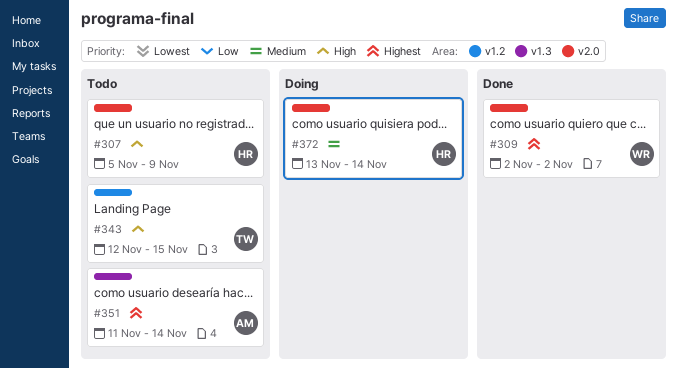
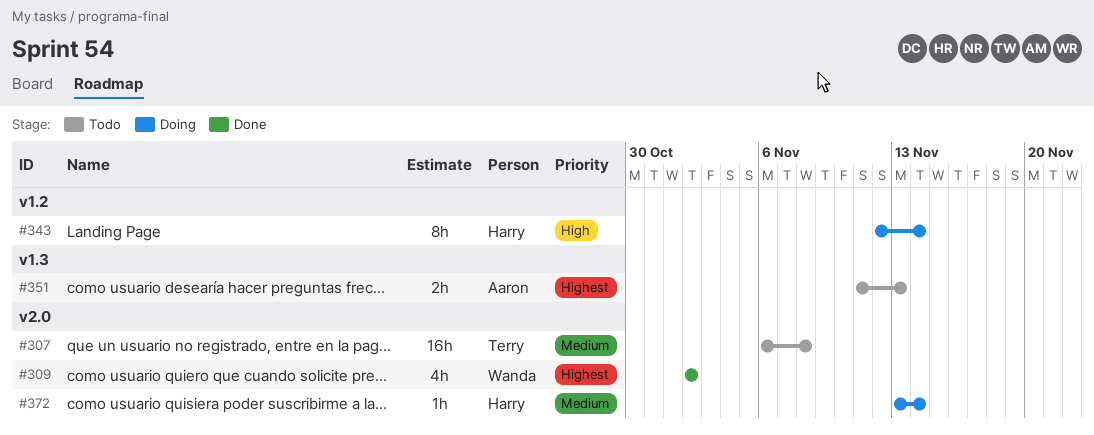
#307, owner: Harry -> Terry
#307, priority: High -> Medium
#307, start: Nov 5 -> Nov 6
#307, due: Nov 9 -> Nov 8
#343, status: Todo -> Doing
#343, owner: Terry -> Harry
#343, due: Nov 15 -> Nov 14
#351, due: Nov 14 -> Nov 13

